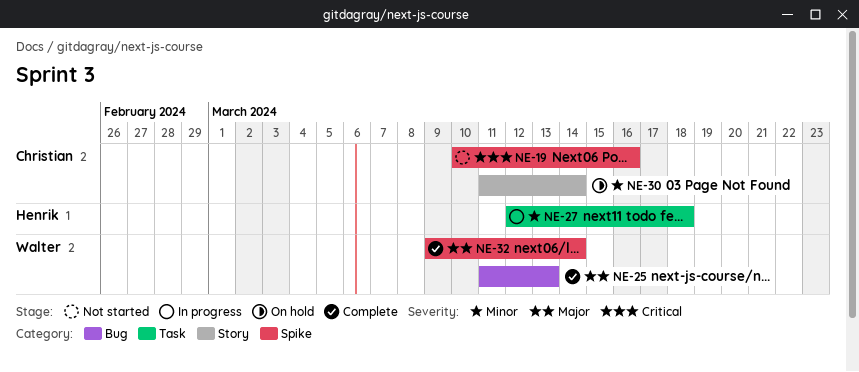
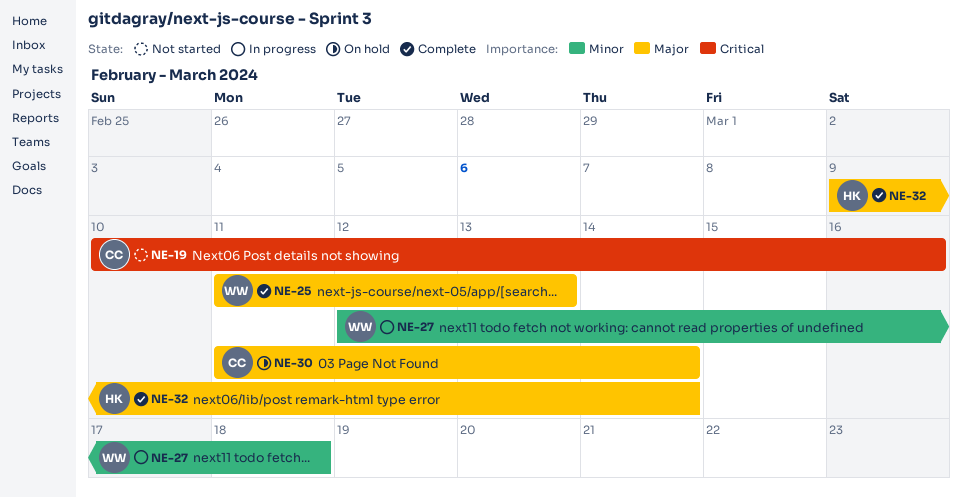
NE-27, owner: Henrik -> Walter
NE-30, priority: Minor -> Major
NE-32, owner: Walter -> Henrik

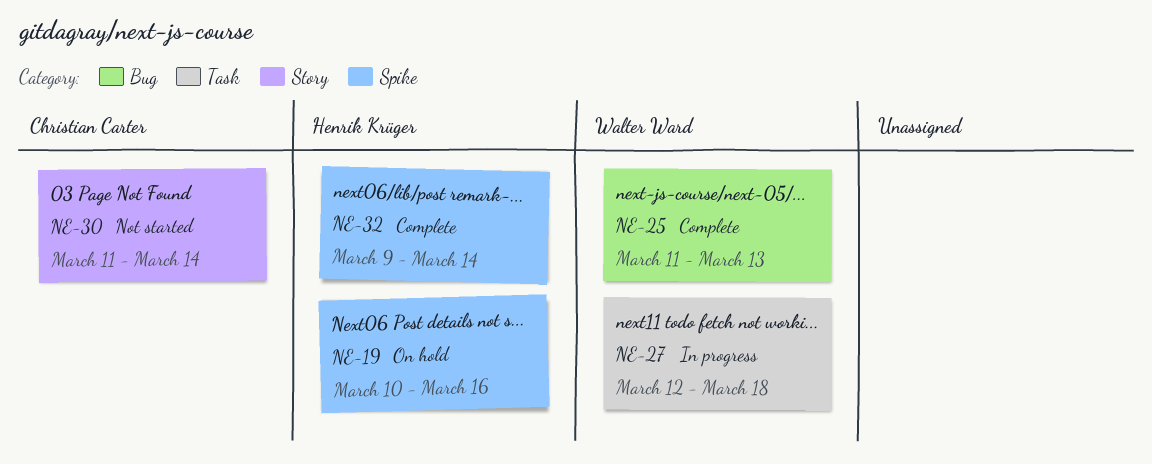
NE-19, status: Not started -> On hold
NE-19, owner: Christian Carter -> Henrik Krüger
NE-30, status: On hold -> Not started

